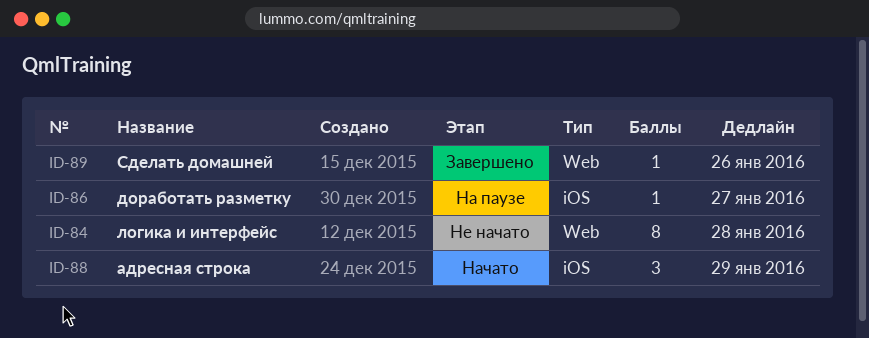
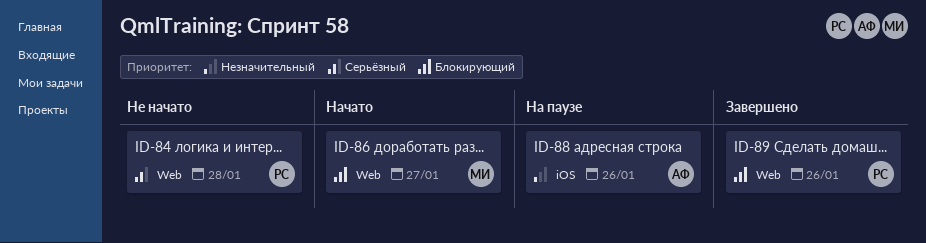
ID-86, status: На паузе -> Начато
ID-86, label: iOS -> Web
ID-88, status: Начато -> На паузе
ID-88, due: Jan 29 -> Jan 26

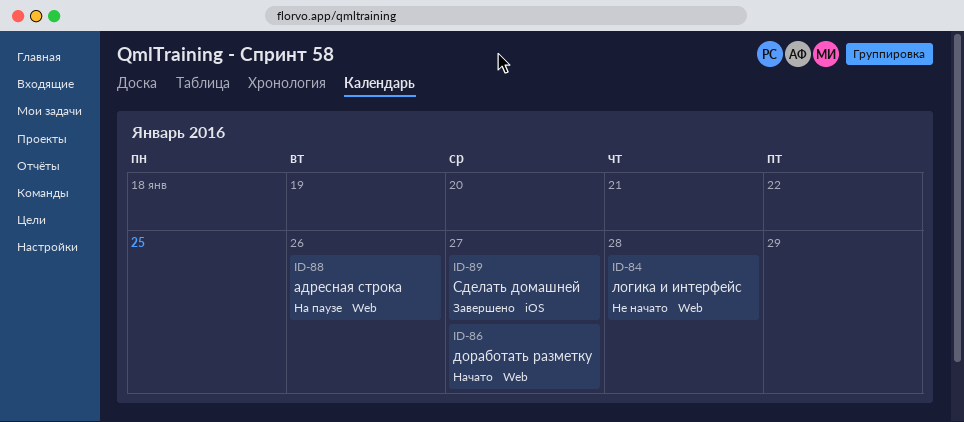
ID-88, label: iOS -> Web
ID-89, label: Web -> iOS
ID-89, due: Jan 26 -> Jan 27

